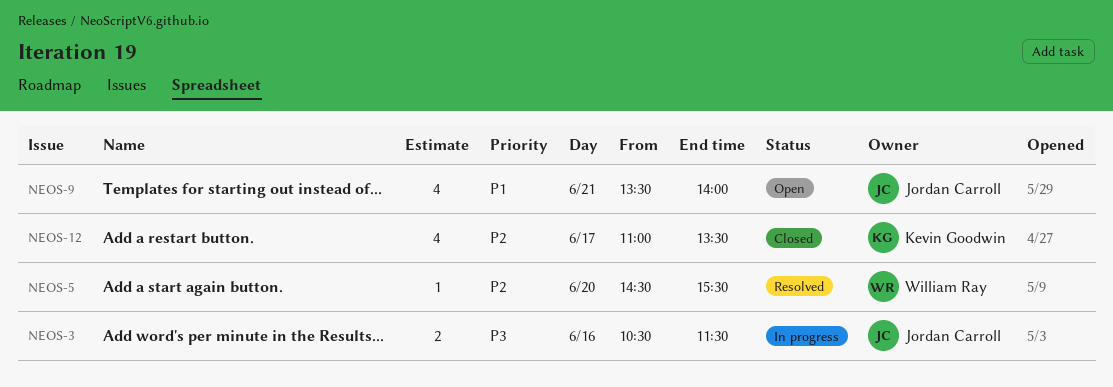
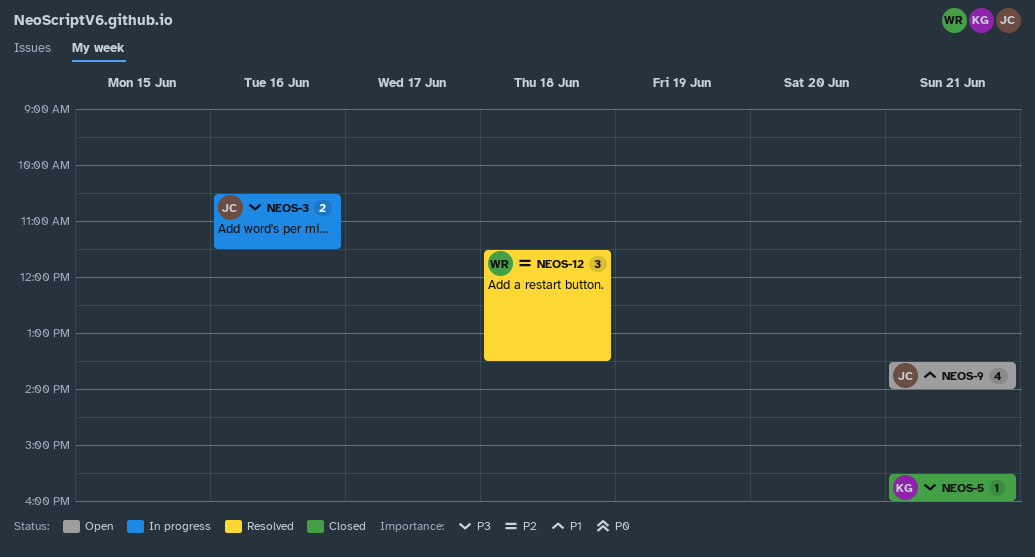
NEOS-5, status: Resolved -> Closed
NEOS-5, owner: William Ray -> Kevin Goodwin
NEOS-5, priority: P2 -> P3
NEOS-5, day: Jun 20 -> Jun 21
NEOS-5, begins: 14:30 -> 15:30
NEOS-5, ends: 15:30 -> 16:00
NEOS-12, status: Closed -> Resolved
NEOS-12, owner: Kevin Goodwin -> William Ray
NEOS-12, estimate: 4 -> 3
NEOS-12, day: Jun 17 -> Jun 18
NEOS-12, begins: 11:00 -> 11:30

